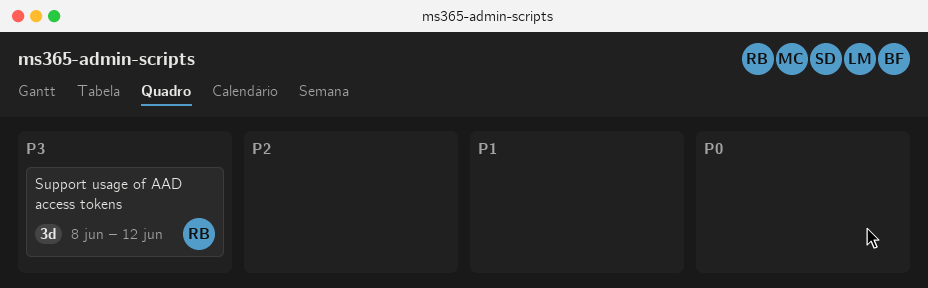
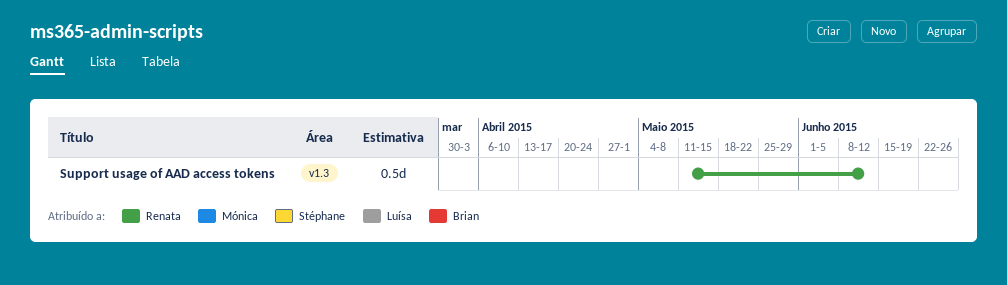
Support usage of AAD access tokens, estimate: 3d -> 0.5d
Support usage of AAD access tokens, start: Jun 8 -> May 11

